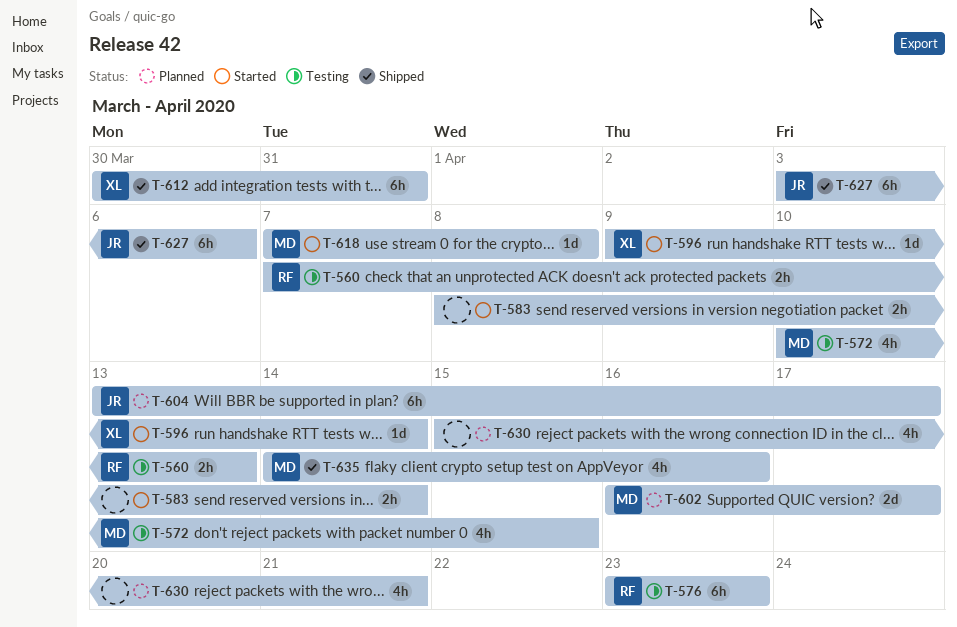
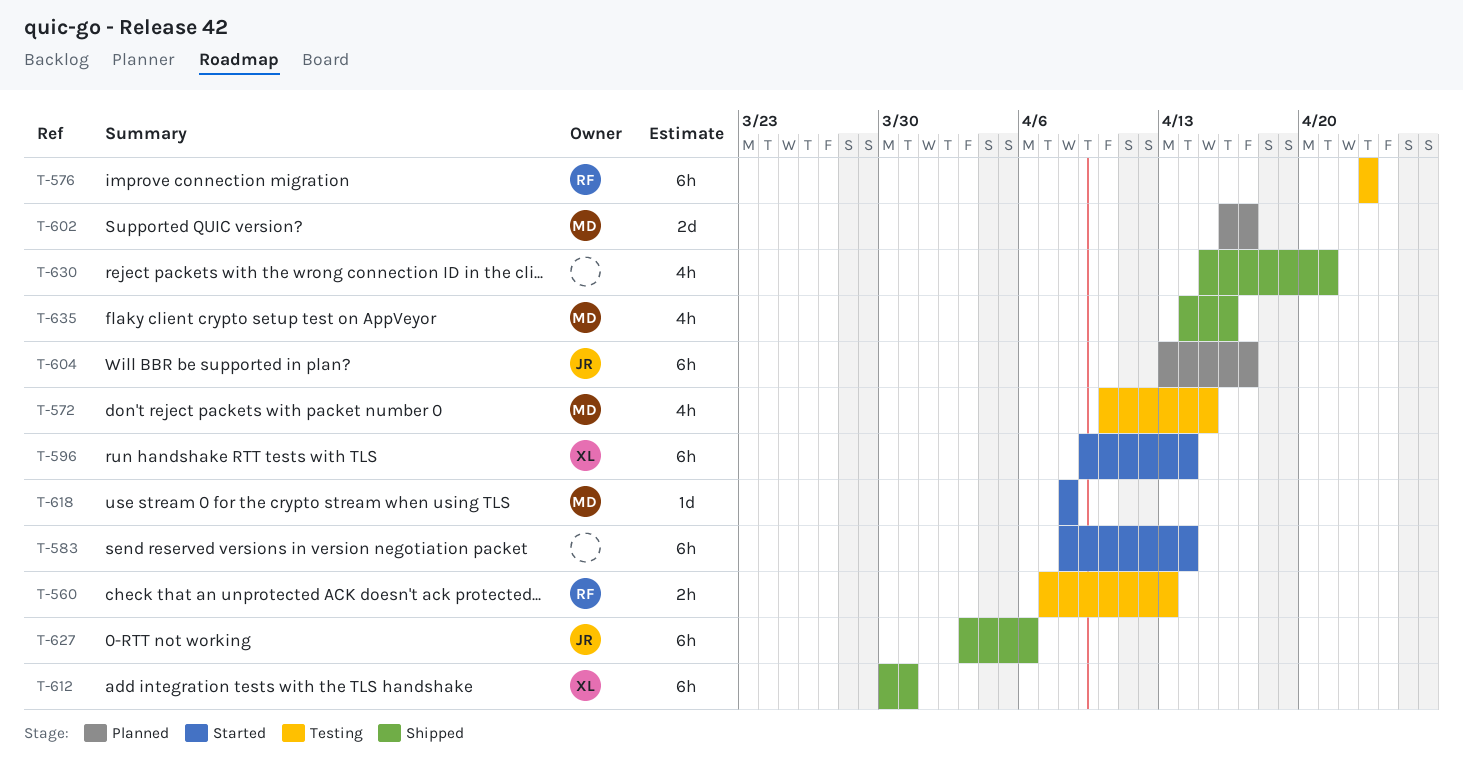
T-583, estimate: 2h -> 6h
T-596, estimate: 1d -> 6h
T-618, start: Apr 7 -> Apr 8
T-630, status: Planned -> Shipped

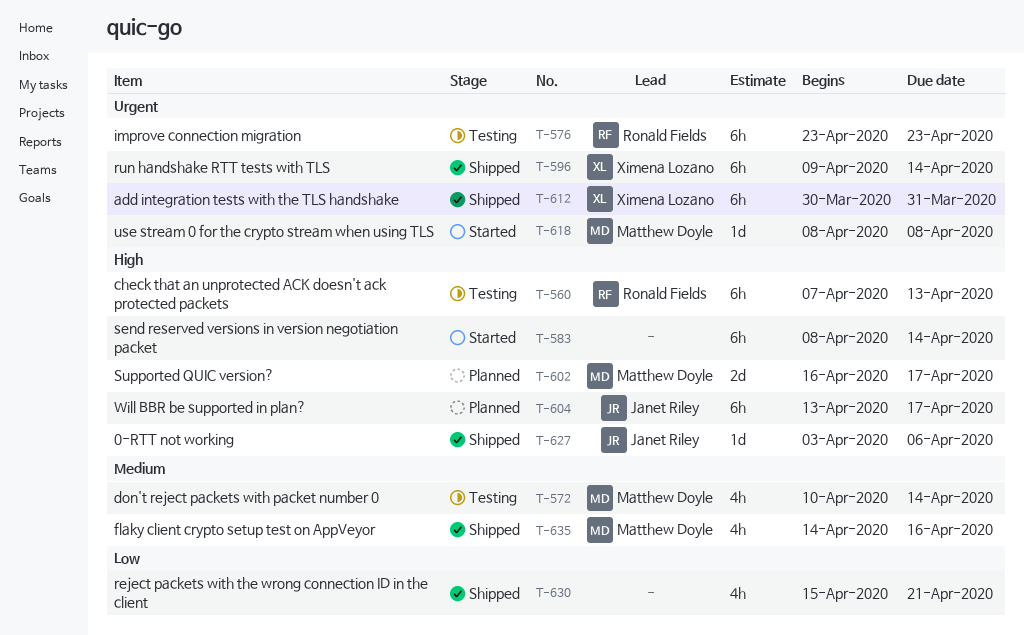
T-560, estimate: 2h -> 6h
T-572, due: Apr 15 -> Apr 14
T-596, status: Started -> Shipped
T-627, estimate: 6h -> 1d

